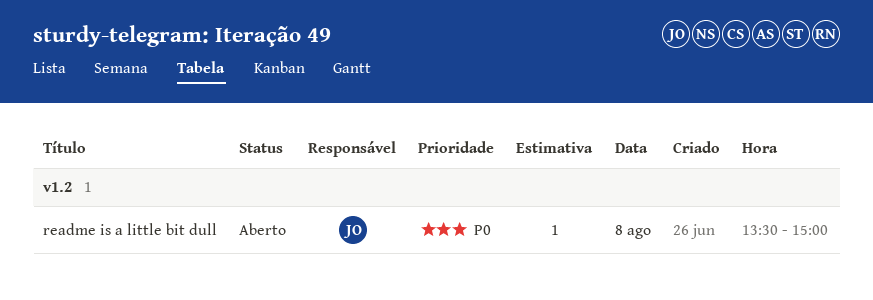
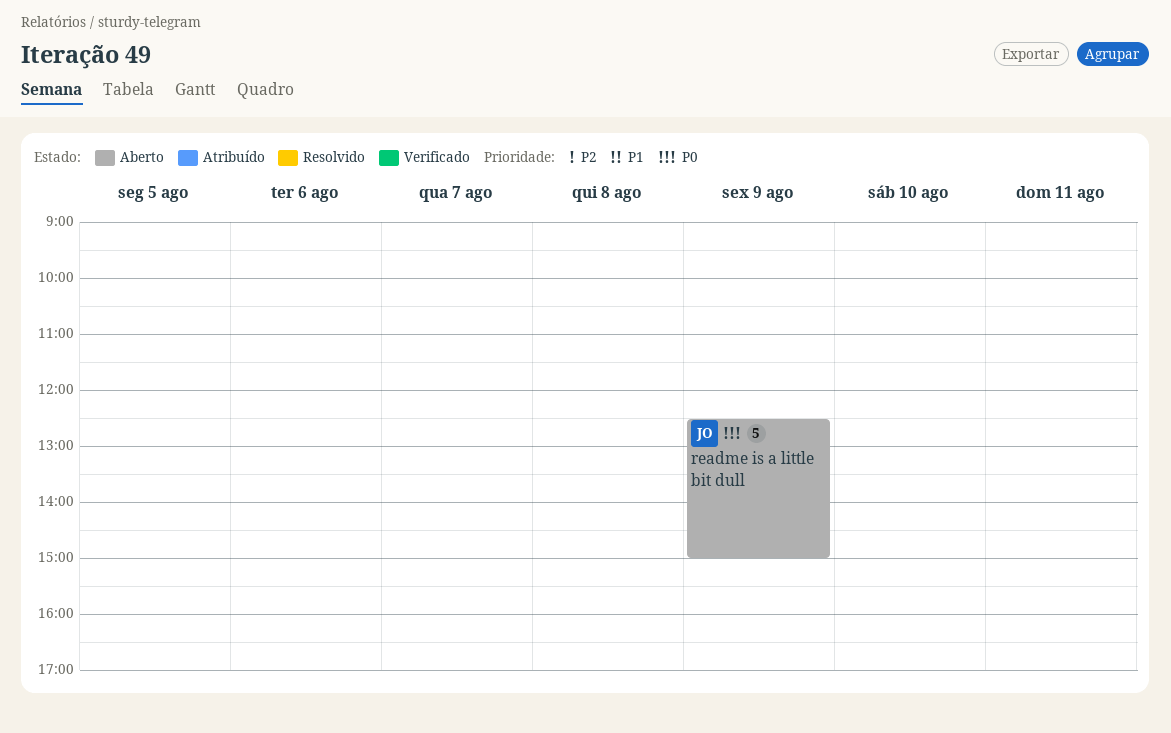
readme is a little bit dull, estimate: 1 -> 5
readme is a little bit dull, day: Aug 8 -> Aug 9
readme is a little bit dull, begins: 13:30 -> 12:30

